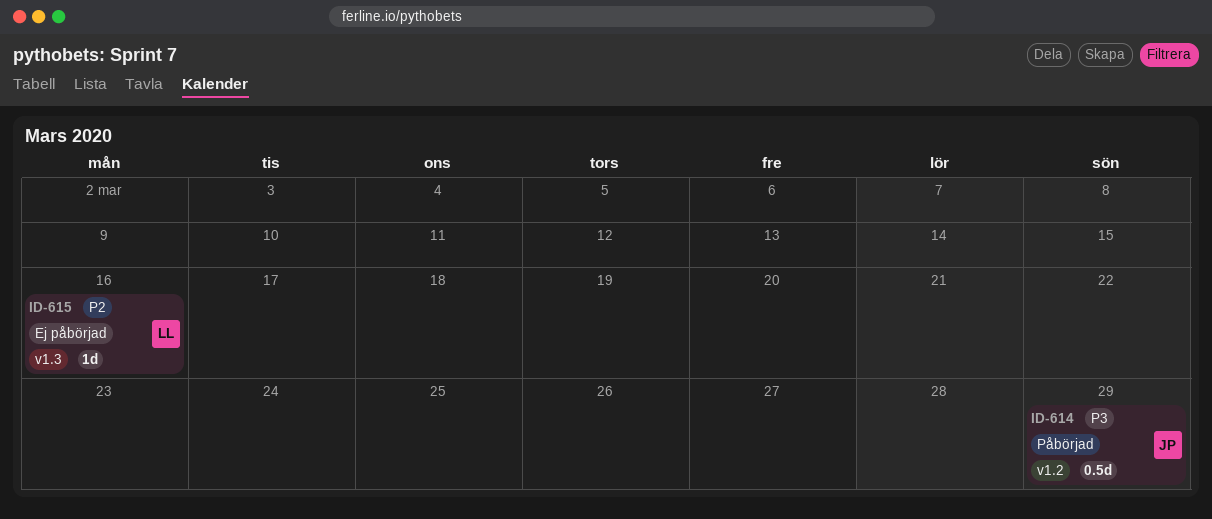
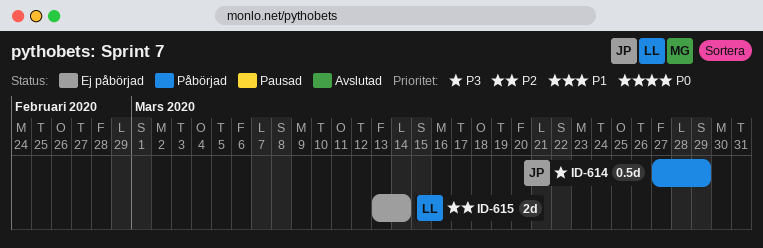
ID-615, estimate: 1d -> 2d
ID-615, due: Mar 16 -> Mar 14

